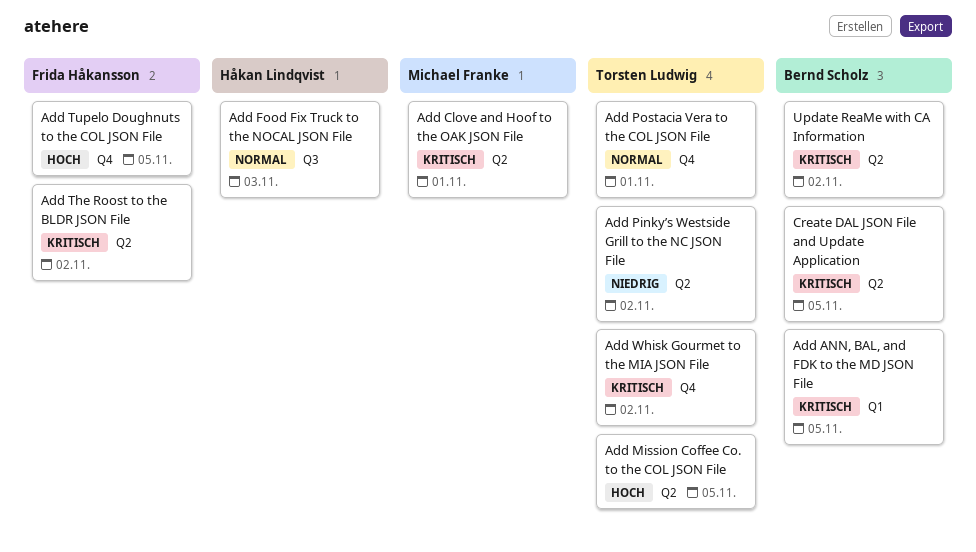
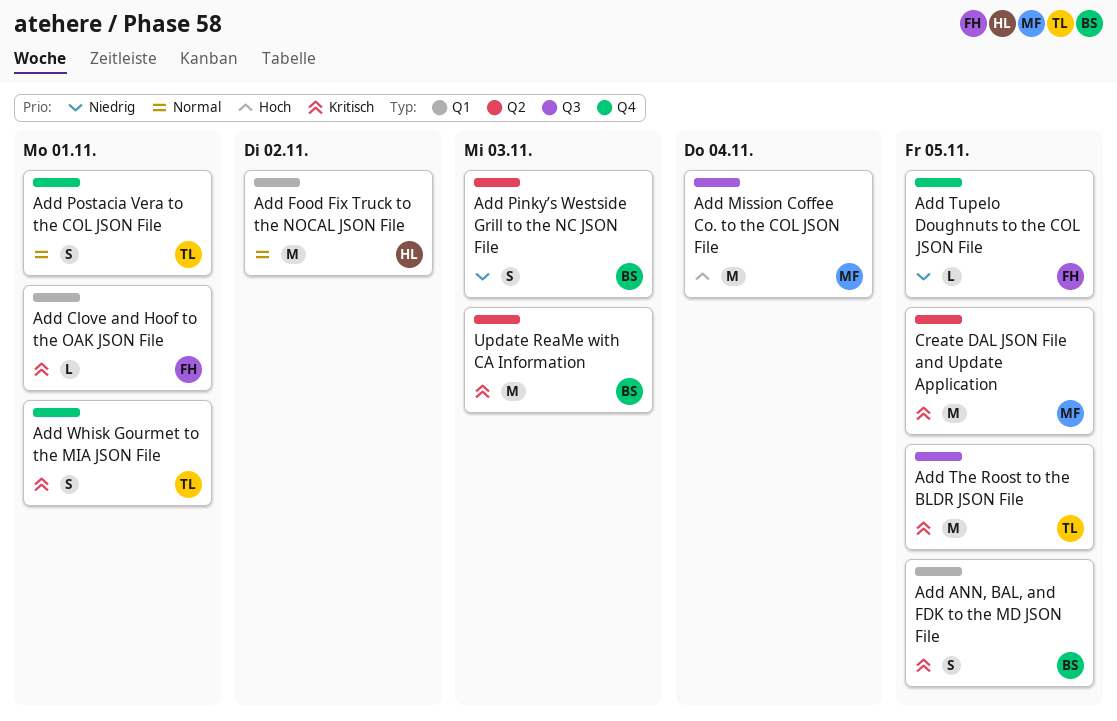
Add Clove and Hoof to the OAK JSON File, owner: Michael Franke -> Frida Håkansson
Add Clove and Hoof to the OAK JSON File, label: Q2 -> Q1
Add Food Fix Truck to the NOCAL JSON File, label: Q3 -> Q1
Add Food Fix Truck to the NOCAL JSON File, due: Nov 3 -> Nov 2
Add Mission Coffee Co. to the COL JSON File, owner: Torsten Ludwig -> Michael Franke
Add Mission Coffee Co. to the COL JSON File, label: Q2 -> Q3
Add Mission Coffee Co. to the COL JSON File, due: Nov 5 -> Nov 4
Add Pinky’s Westside Grill to the NC JSON File, owner: Torsten Ludwig -> Bernd Scholz
Add Pinky’s Westside Grill to the NC JSON File, due: Nov 2 -> Nov 3
Add The Roost to the BLDR JSON File, owner: Frida Håkansson -> Torsten Ludwig
Add The Roost to the BLDR JSON File, label: Q2 -> Q3
Add The Roost to the BLDR JSON File, due: Nov 2 -> Nov 5
Add Tupelo Doughnuts to the COL JSON File, priority: Hoch -> Niedrig
Add Whisk Gourmet to the MIA JSON File, due: Nov 2 -> Nov 1
Create DAL JSON File and Update Application, owner: Bernd Scholz -> Michael Franke
Update ReaMe with CA Information, due: Nov 2 -> Nov 3

